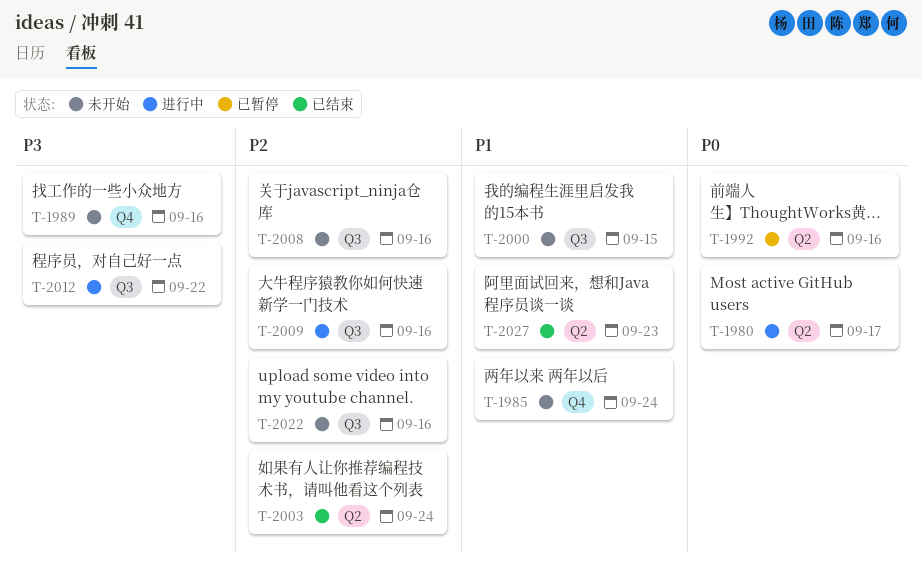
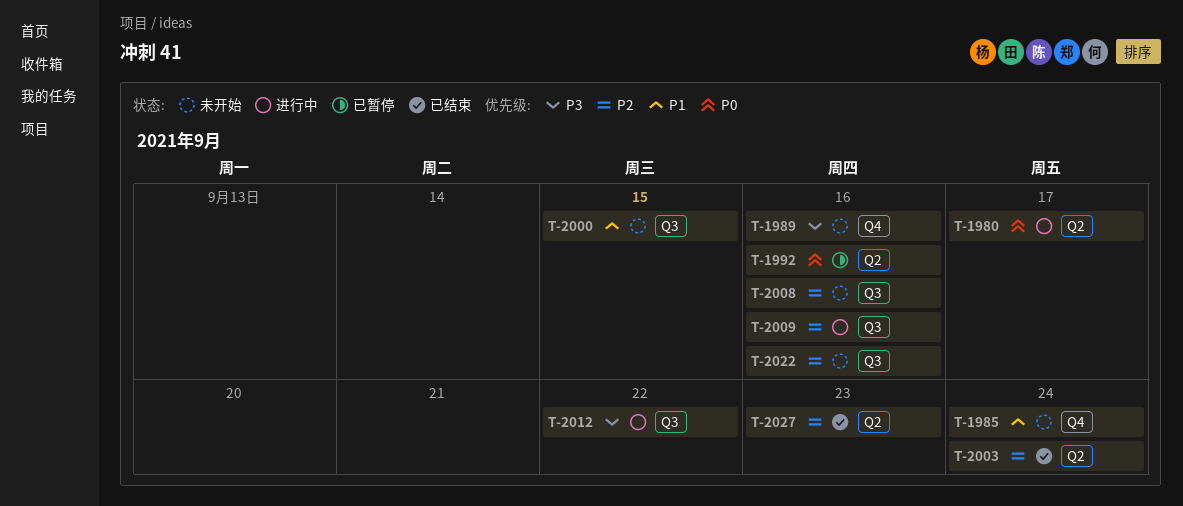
T-2027, priority: P1 -> P2

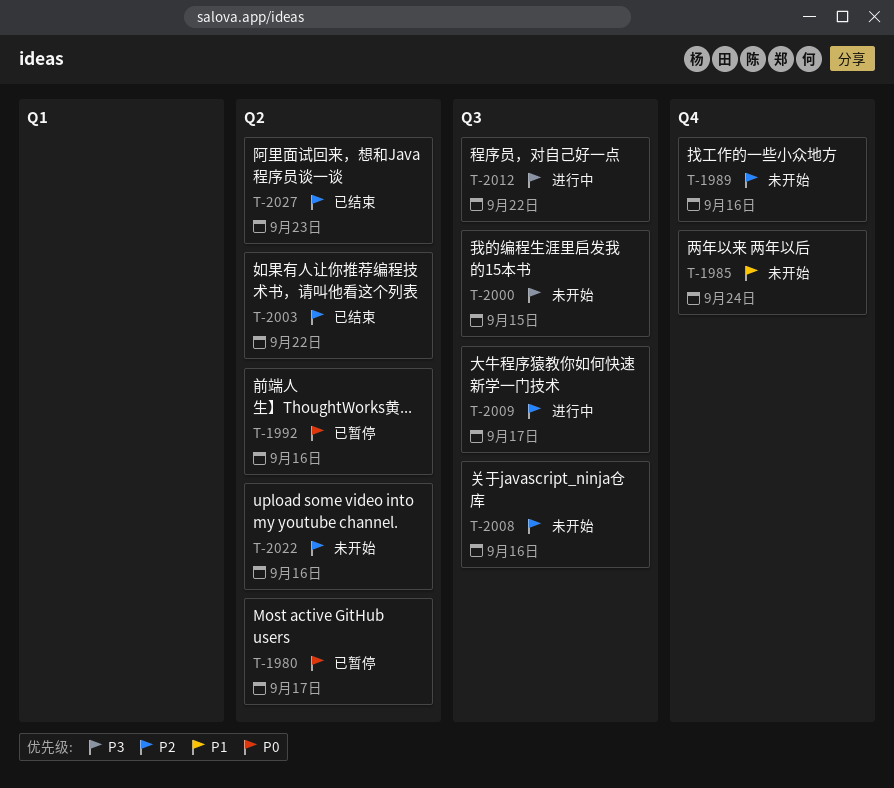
T-1980, status: 进行中 -> 已暂停
T-1989, priority: P3 -> P2
T-2000, priority: P1 -> P3
T-2003, due: Sep 24 -> Sep 22
T-2009, due: Sep 16 -> Sep 17
T-2022, label: Q3 -> Q2

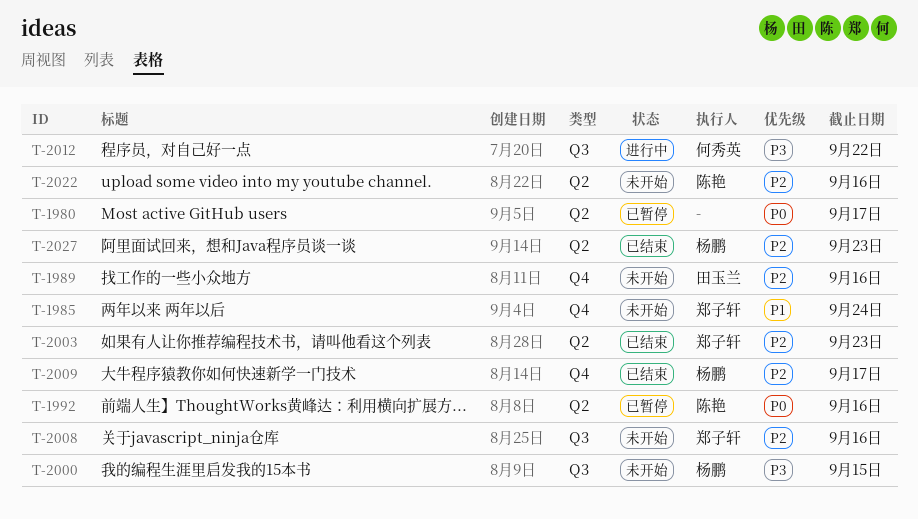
T-2003, due: Sep 22 -> Sep 23
T-2009, status: 进行中 -> 已结束
T-2009, label: Q3 -> Q4

